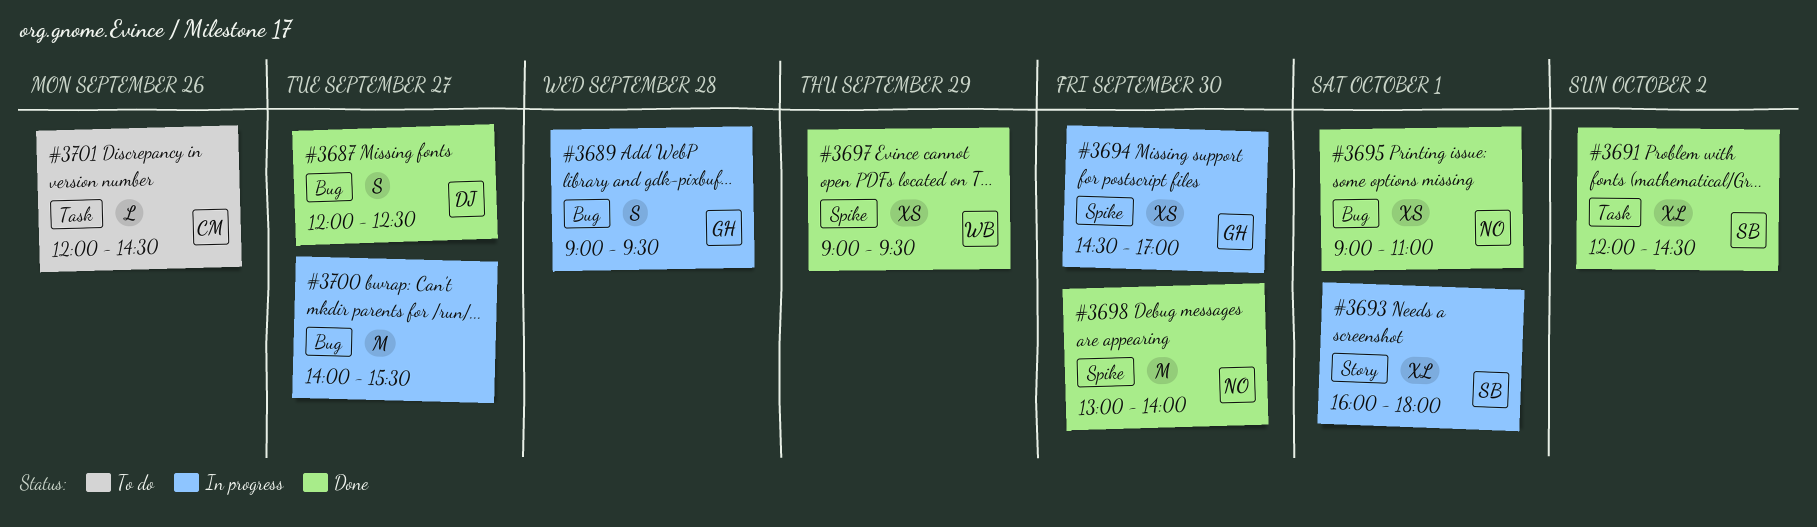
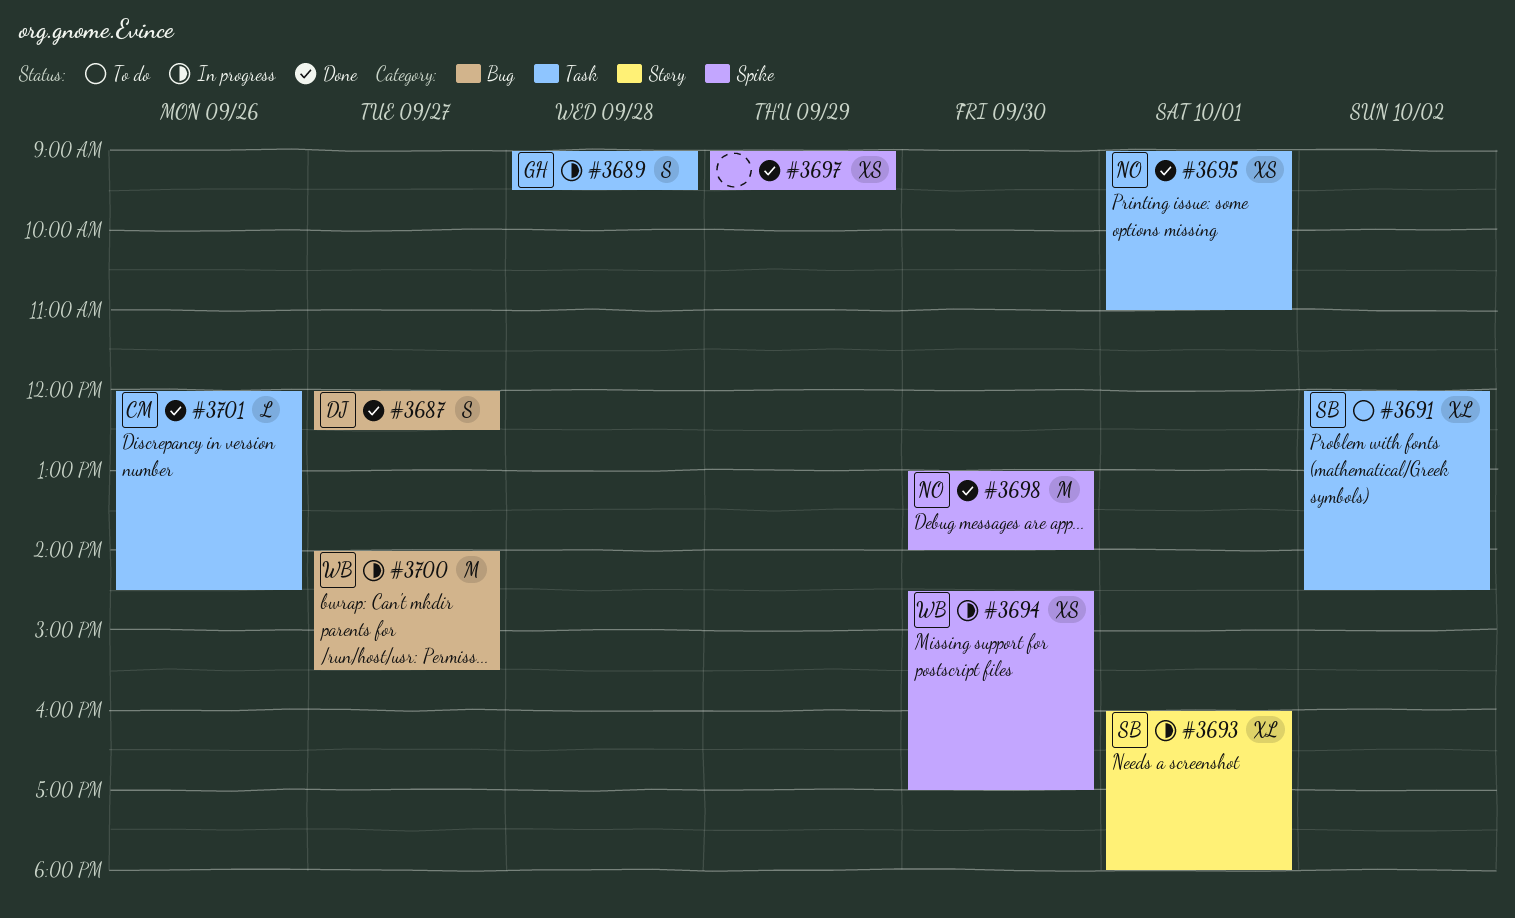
#3689, label: Bug -> Task
#3691, status: Done -> To do
#3694, owner: GH -> WB
#3695, label: Bug -> Task
#3697, owner: WB -> none
#3700, owner: none -> WB
#3701, status: To do -> Done

